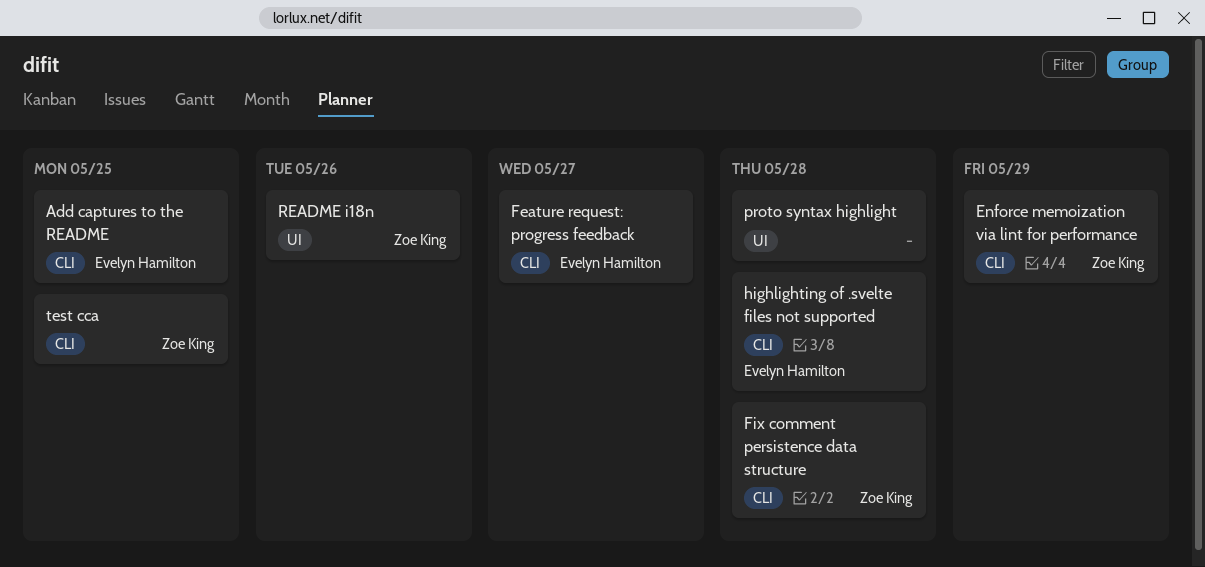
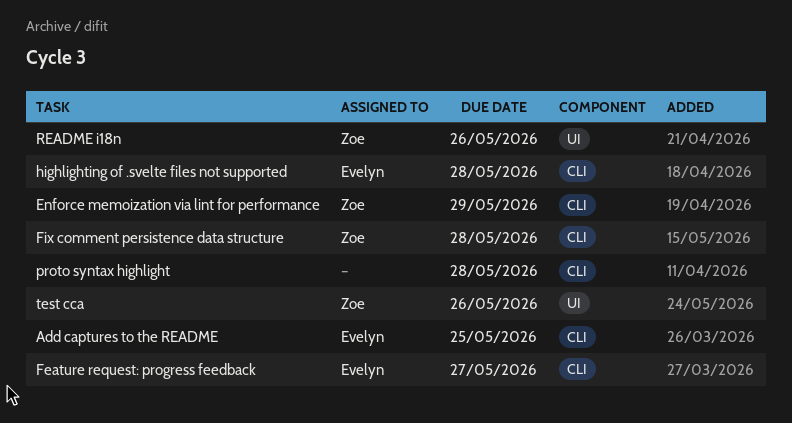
proto syntax highlight, label: UI -> CLI
test cca, label: CLI -> UI
test cca, due: May 25 -> May 26

